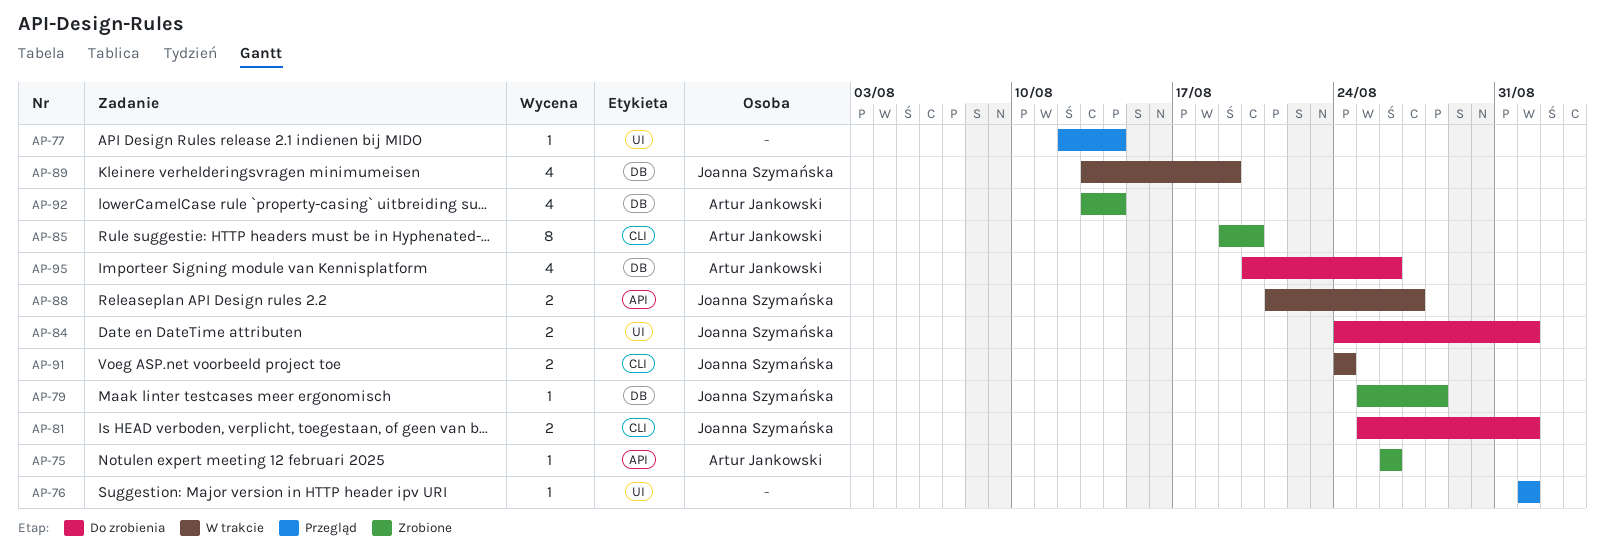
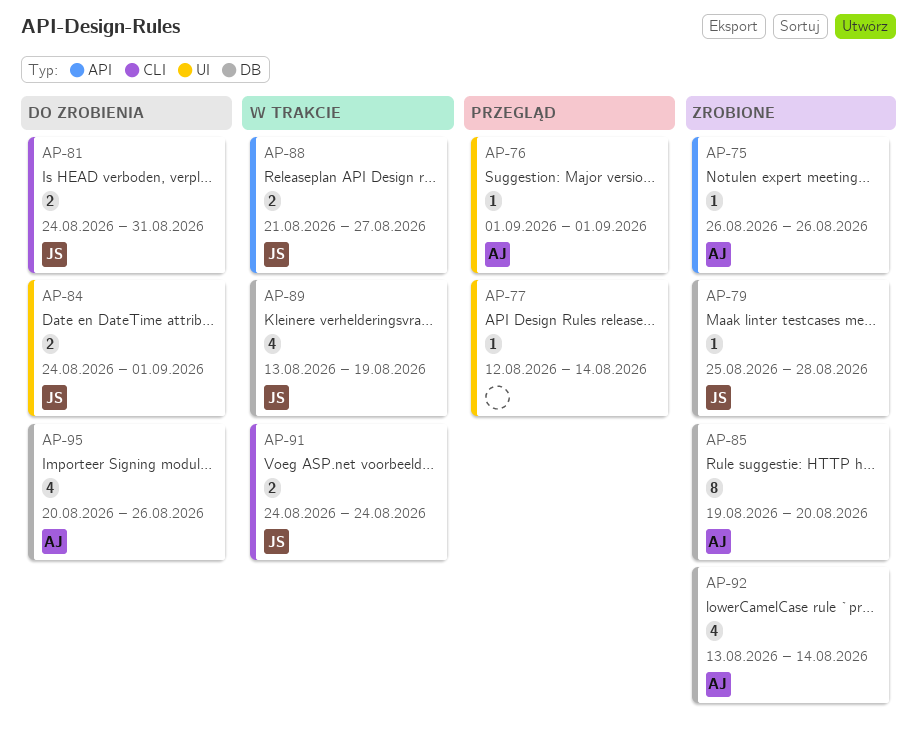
AP-76, owner: none -> Artur Jankowski
AP-81, start: Aug 25 -> Aug 24
AP-81, due: Sep 1 -> Aug 31
AP-85, label: CLI -> DB

